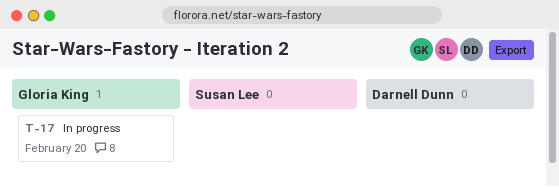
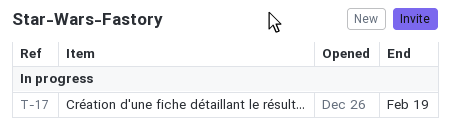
T-17, due: Feb 20 -> Feb 19

